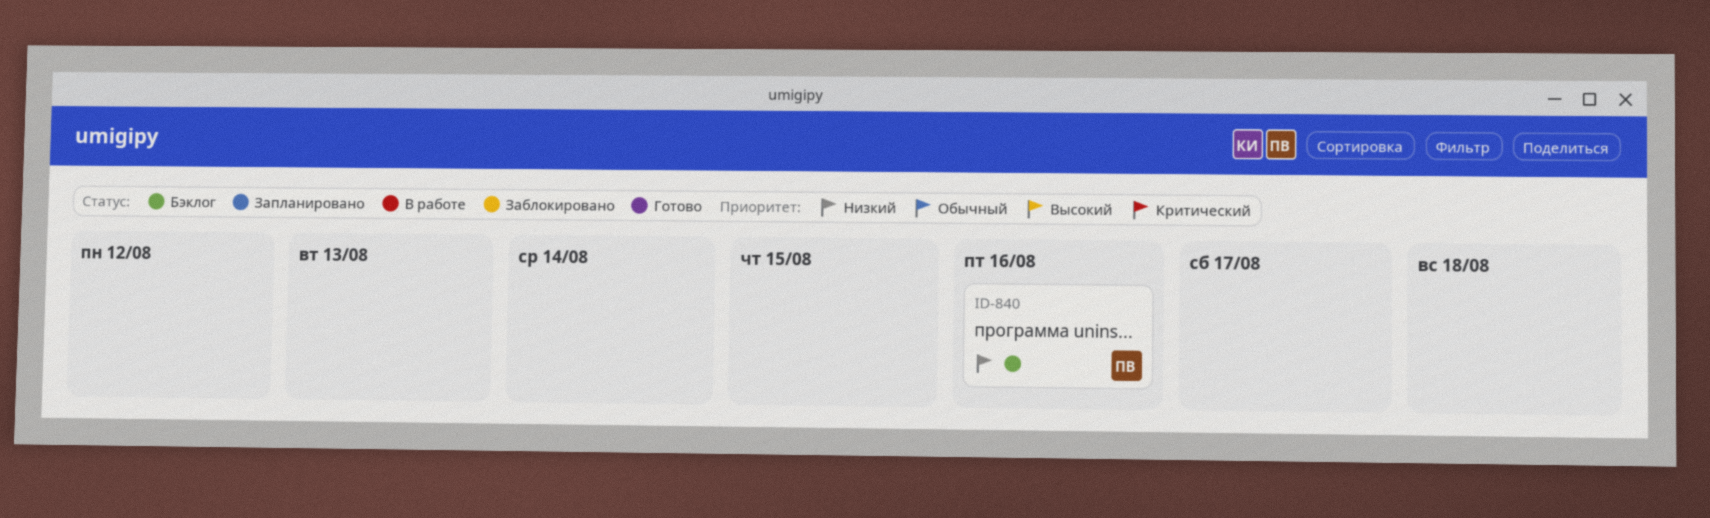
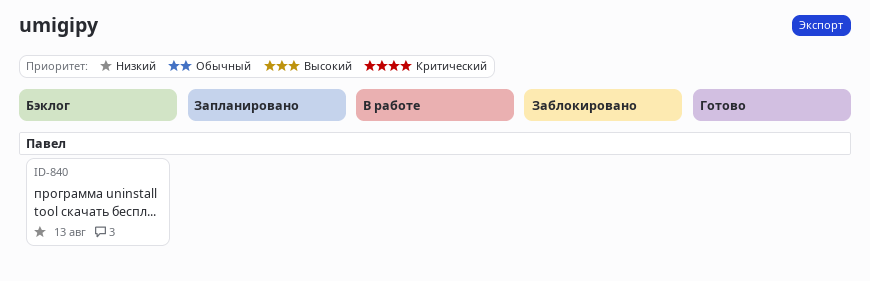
ID-840, due: Aug 16 -> Aug 13

